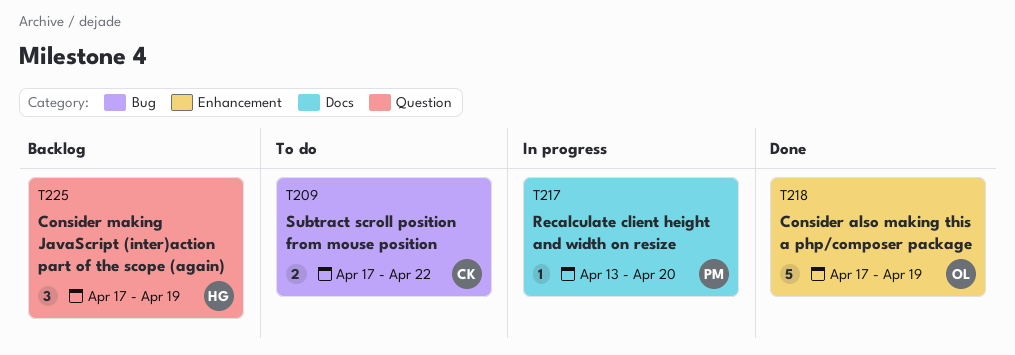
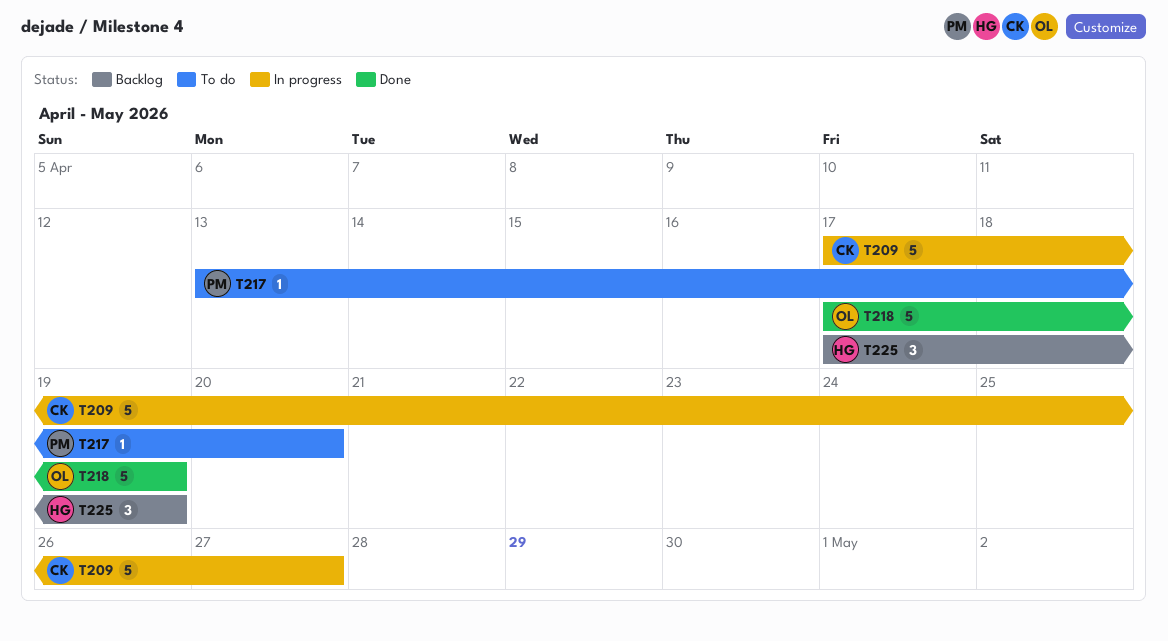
T209, status: To do -> In progress
T209, estimate: 2 -> 5
T209, due: Apr 22 -> Apr 27
T217, status: In progress -> To do

